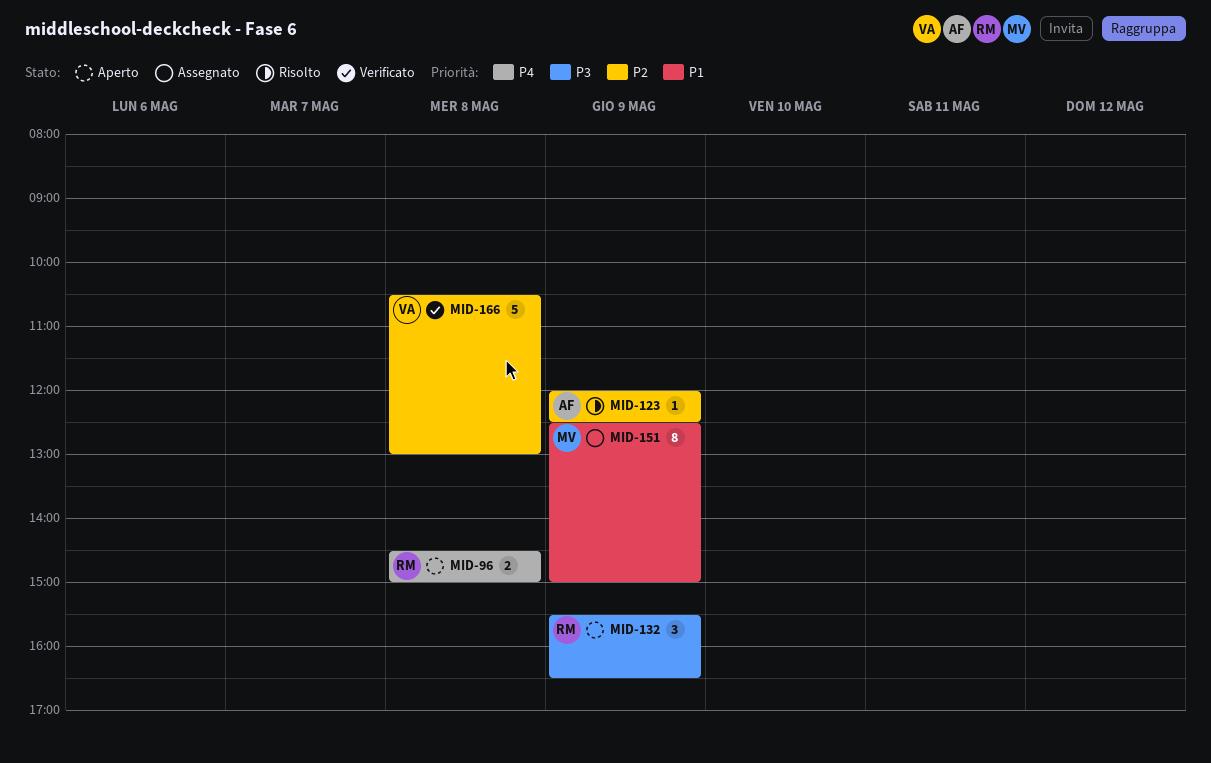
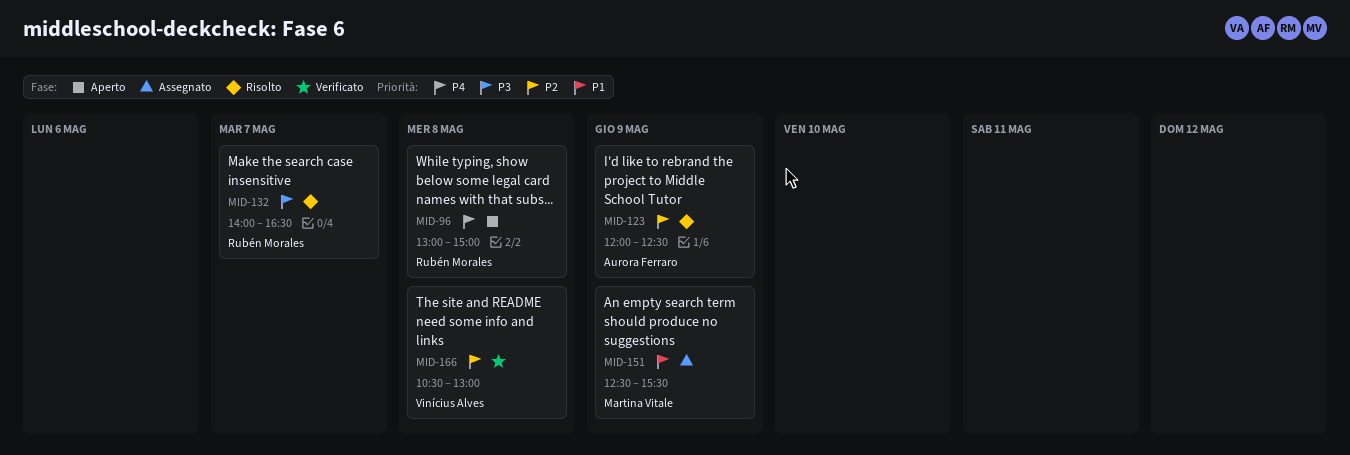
MID-96, begins: 14:30 -> 13:00
MID-132, status: Aperto -> Risolto
MID-132, day: May 9 -> May 7
MID-132, begins: 15:30 -> 14:00
MID-151, ends: 15:00 -> 15:30

